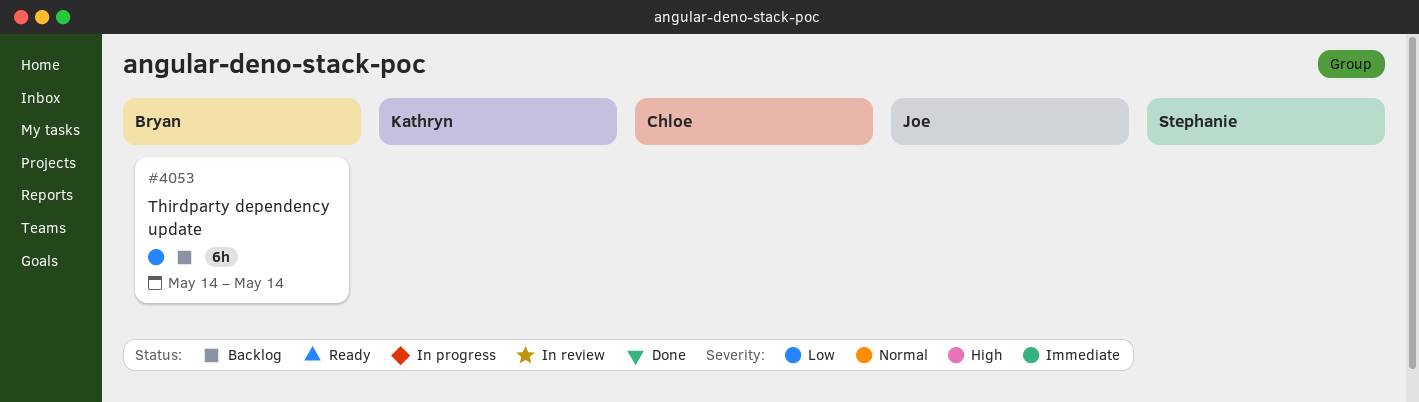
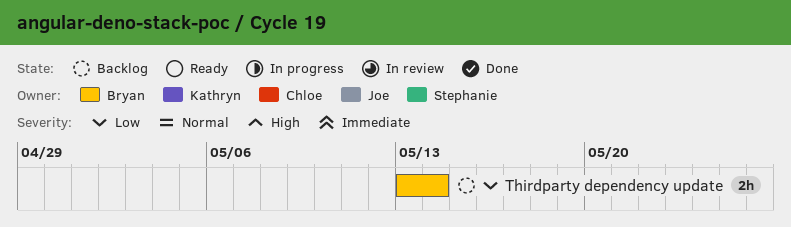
Thirdparty dependency update, estimate: 6h -> 2h
Thirdparty dependency update, start: May 14 -> May 13

